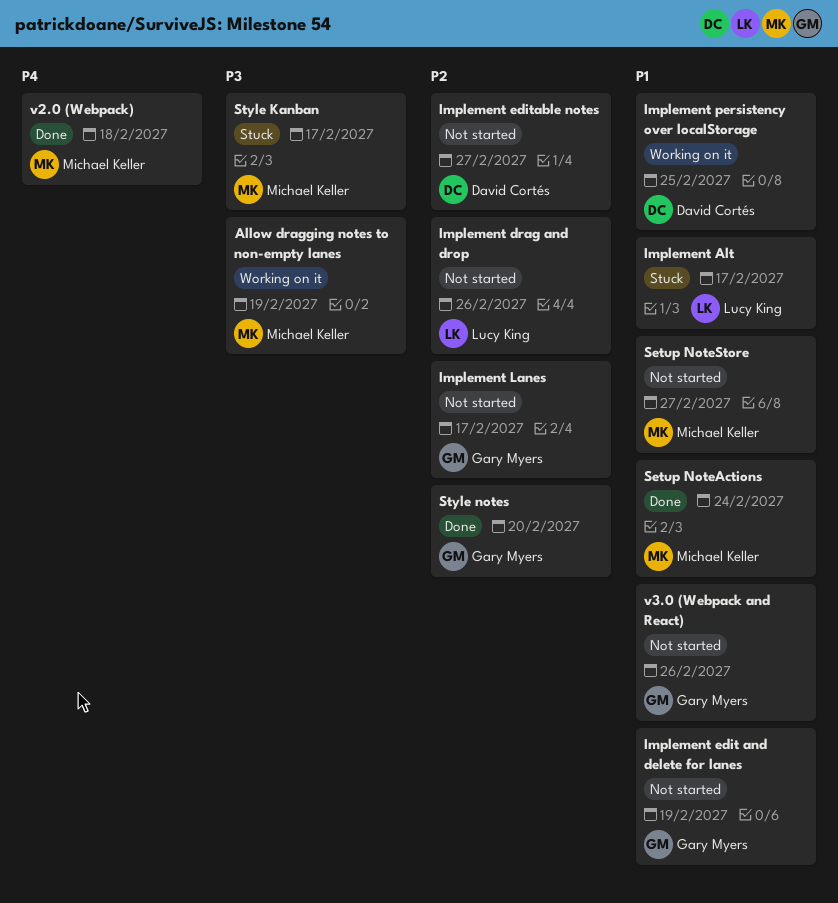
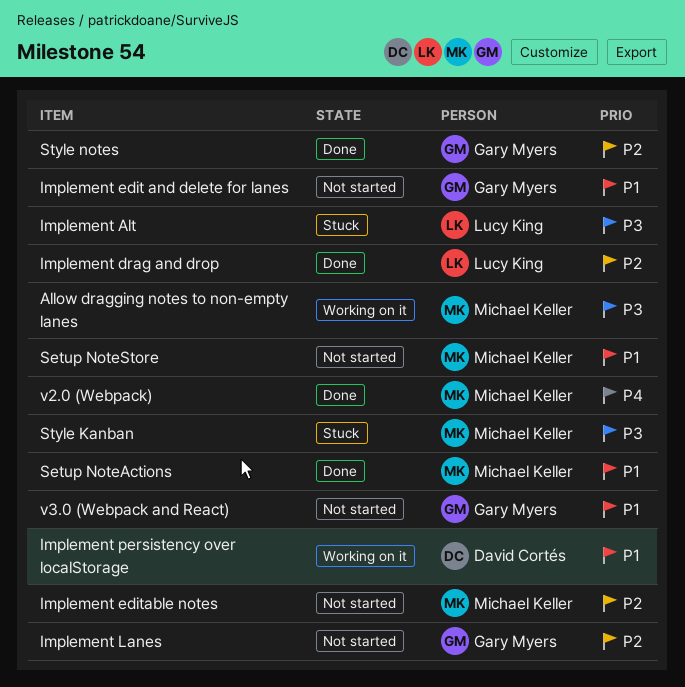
Implement Alt, priority: P1 -> P3
Implement drag and drop, status: Not started -> Done
Implement editable notes, owner: David Cortés -> Michael Keller

